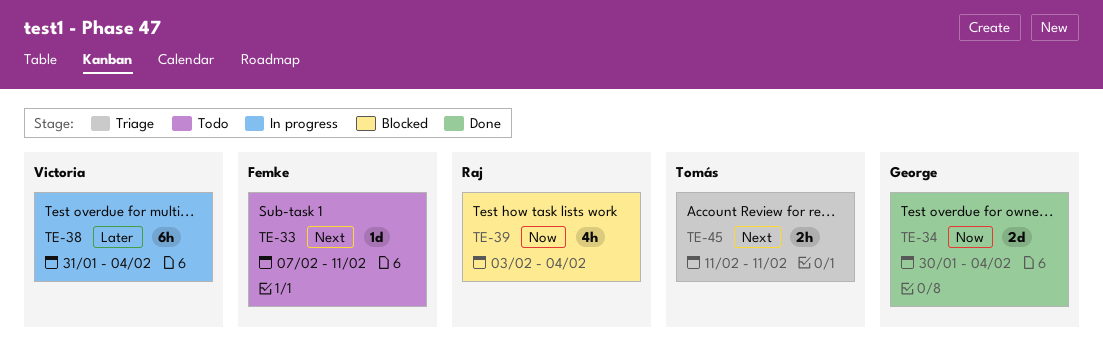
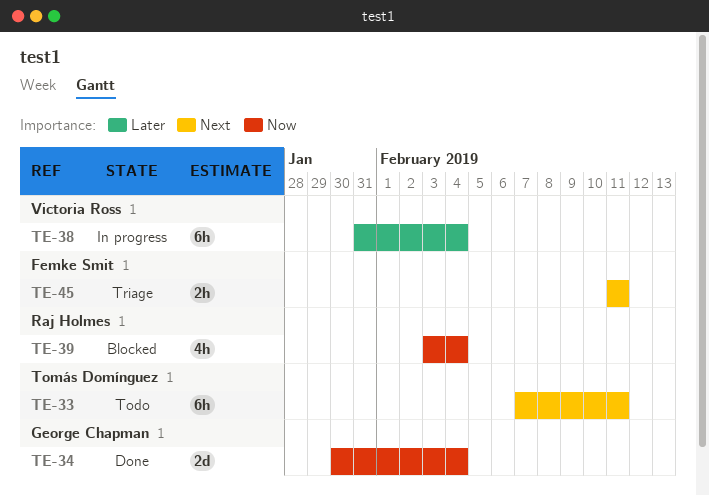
TE-33, owner: Femke Smit -> Tomás Domínguez
TE-33, estimate: 1d -> 6h
TE-45, owner: Tomás Domínguez -> Femke Smit

